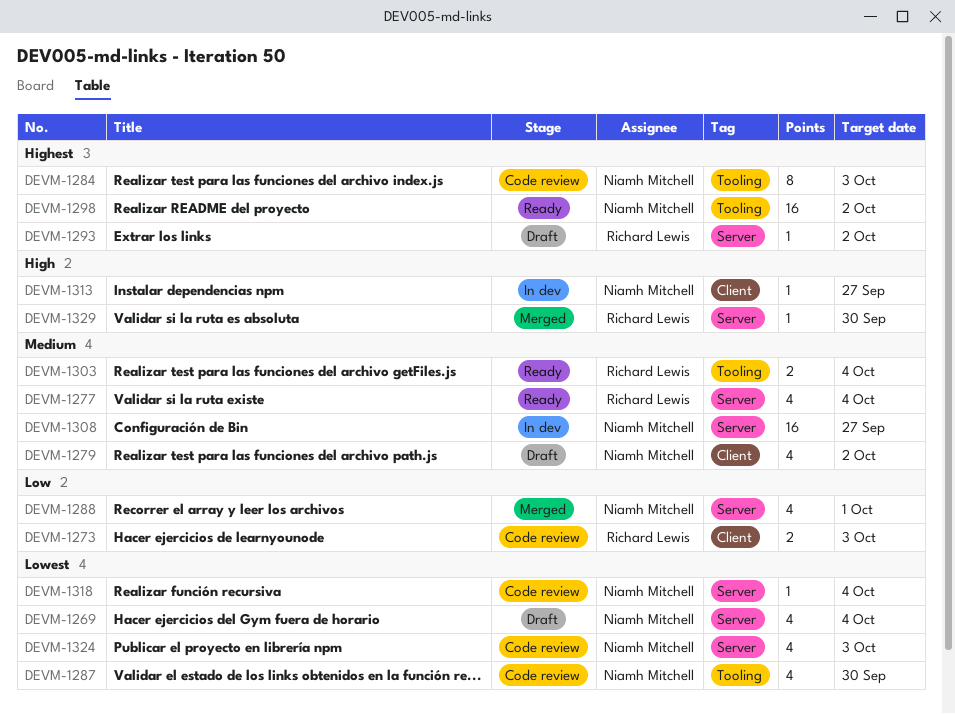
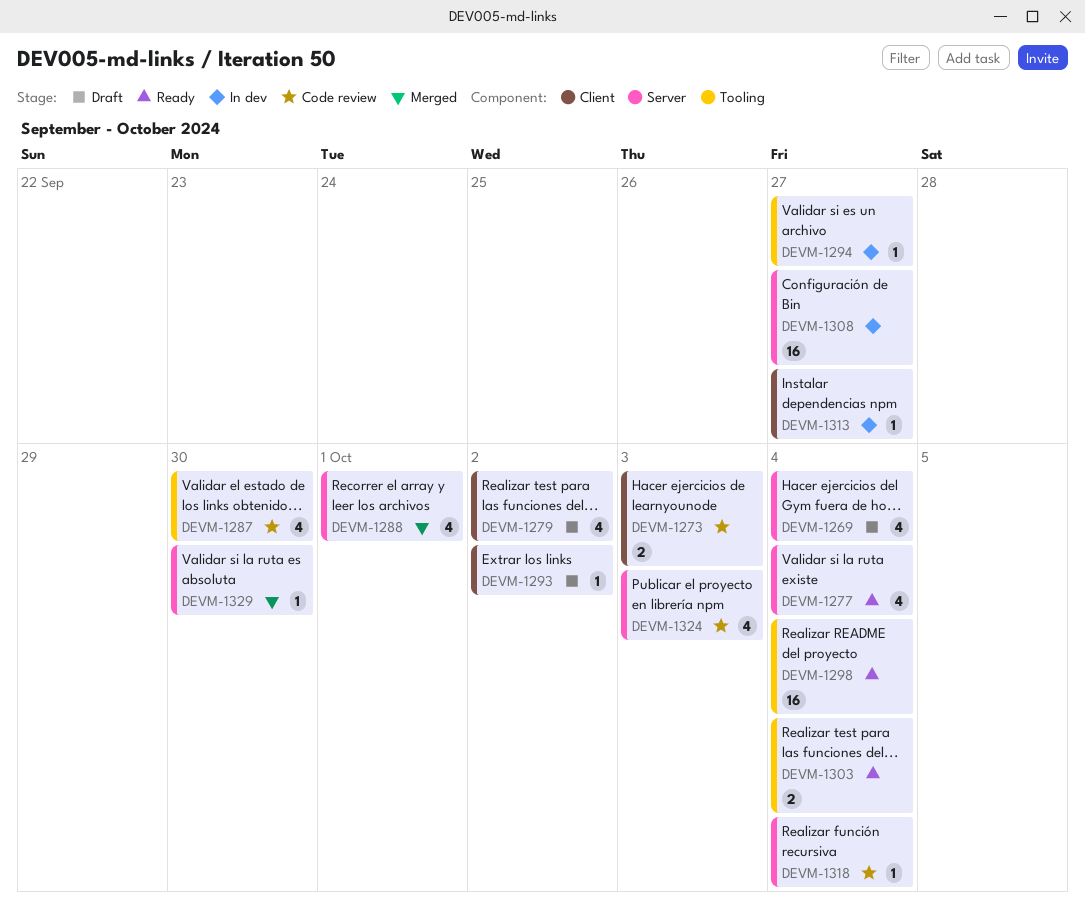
DEVM-1284: present -> none
DEVM-1293, label: Server -> Client
DEVM-1294: none -> present
DEVM-1298, due: Oct 2 -> Oct 4

